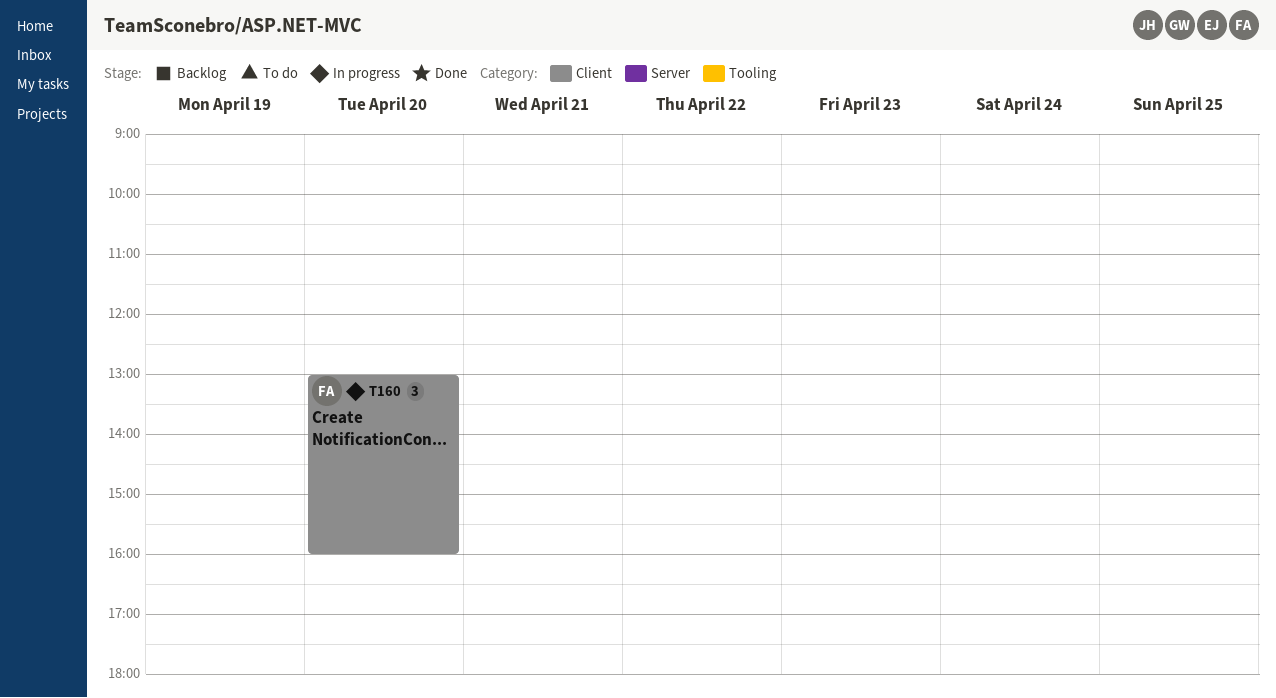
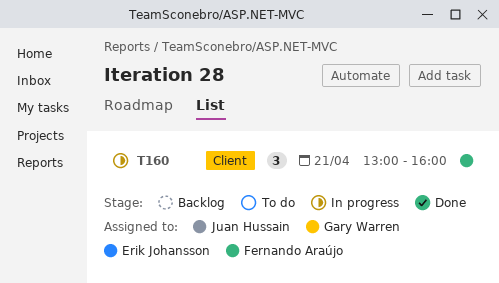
T160, day: Apr 20 -> Apr 21

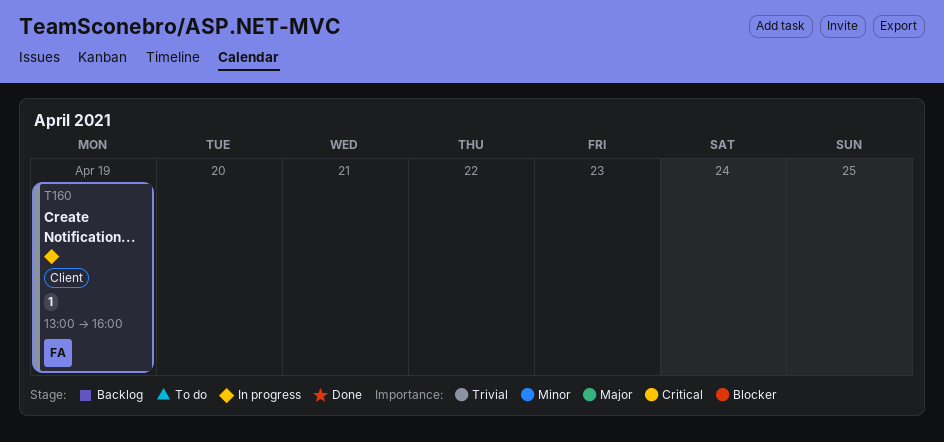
T160, estimate: 3 -> 1
T160, day: Apr 21 -> Apr 19

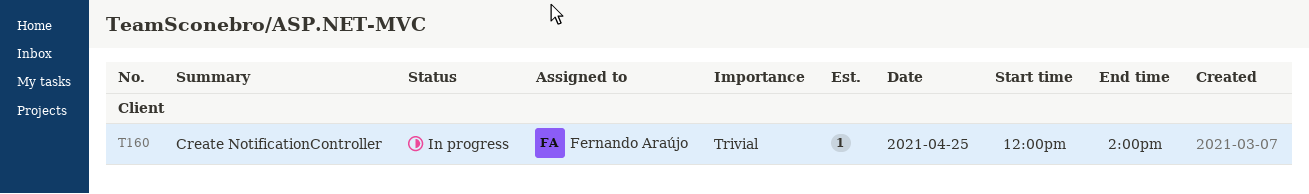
T160, day: Apr 19 -> Apr 25
T160, begins: 13:00 -> 12:00
T160, ends: 16:00 -> 14:00

